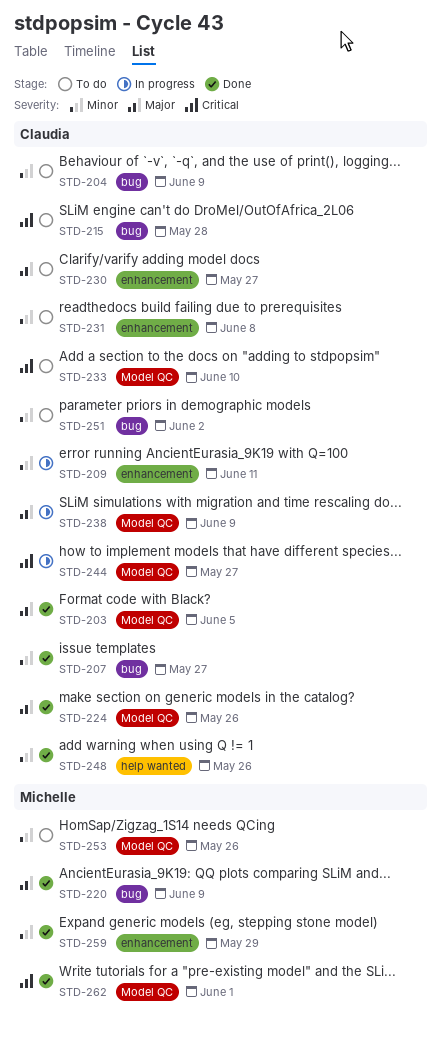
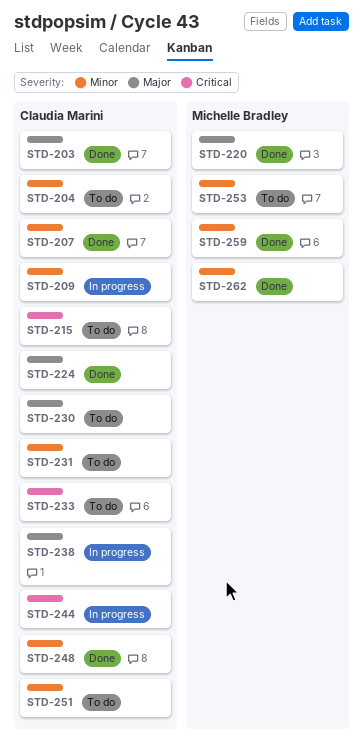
STD-262, priority: Critical -> Minor

